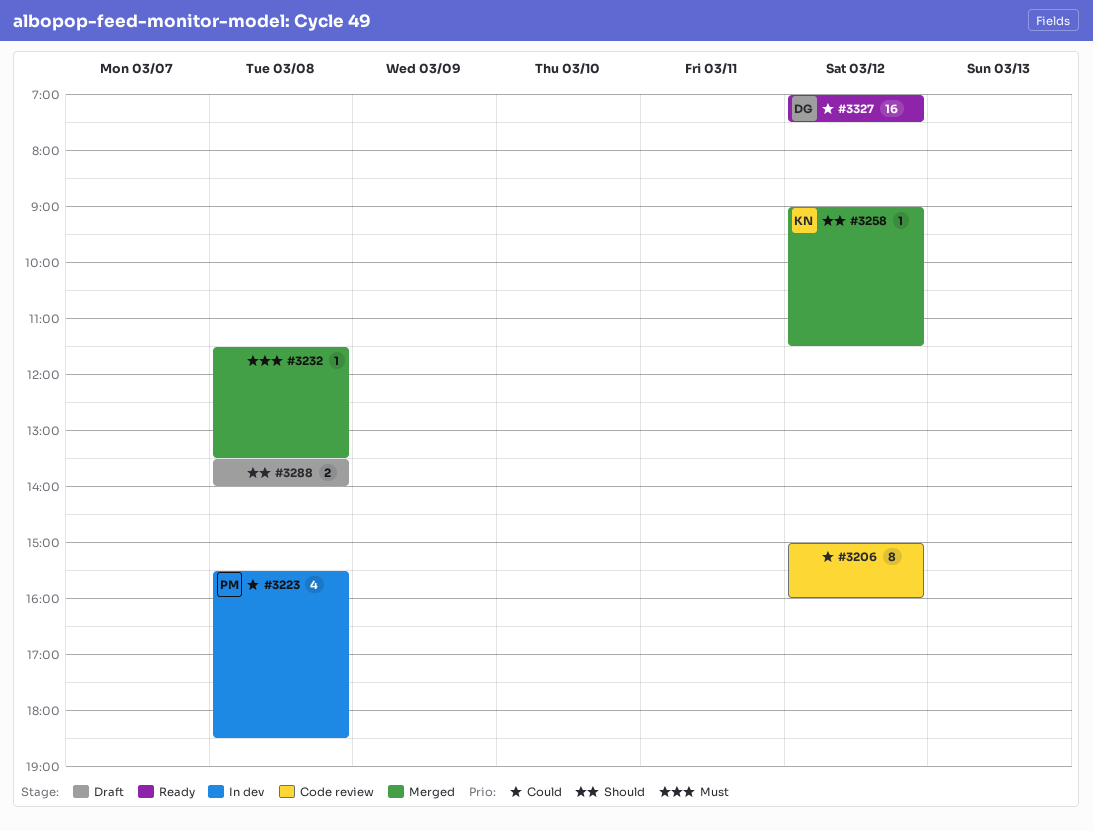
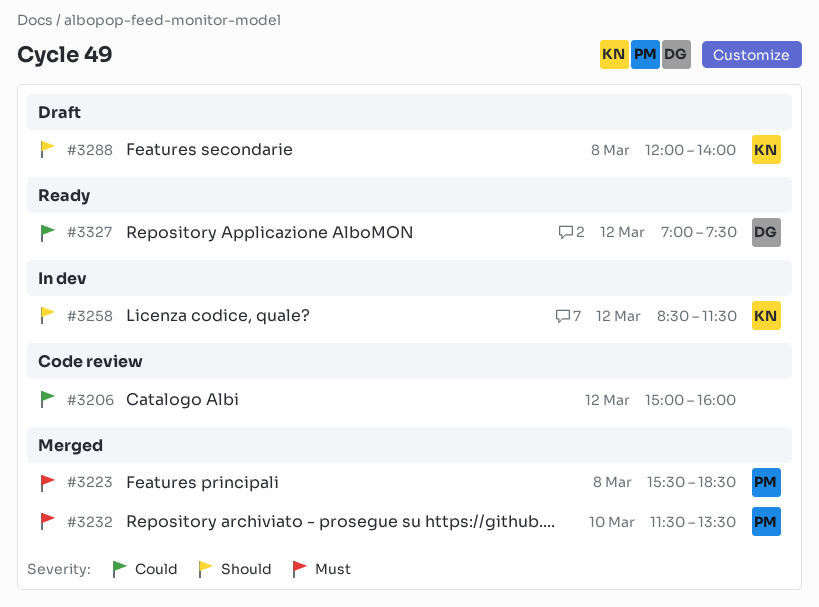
#3223, status: In dev -> Merged
#3223, priority: Could -> Must
#3232, owner: none -> PM
#3232, day: Mar 8 -> Mar 10
#3258, status: Merged -> In dev
#3258, begins: 09:00 -> 08:30
#3288, owner: none -> KN
#3288, begins: 13:30 -> 12:00

